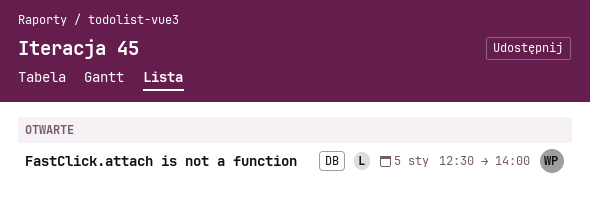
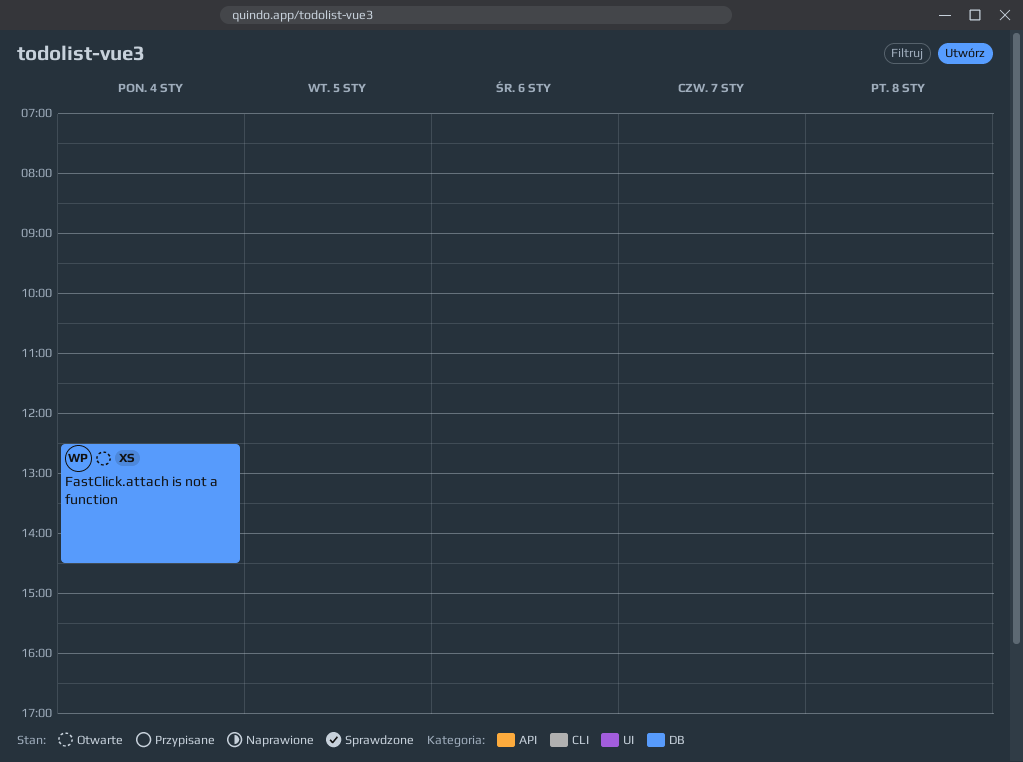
FastClick.attach is not a function, estimate: L -> XS
FastClick.attach is not a function, day: Jan 5 -> Jan 4
FastClick.attach is not a function, ends: 14:00 -> 14:30

